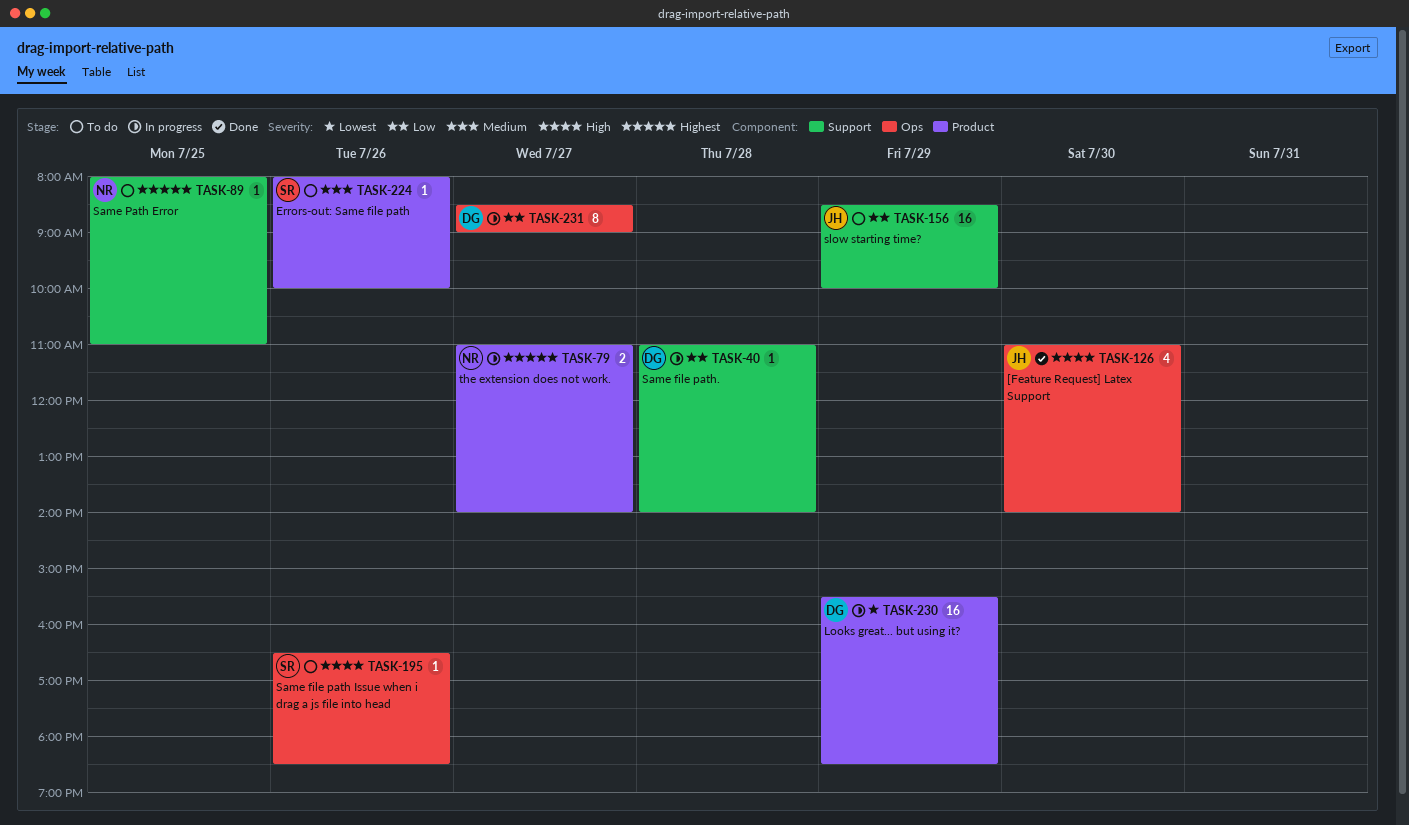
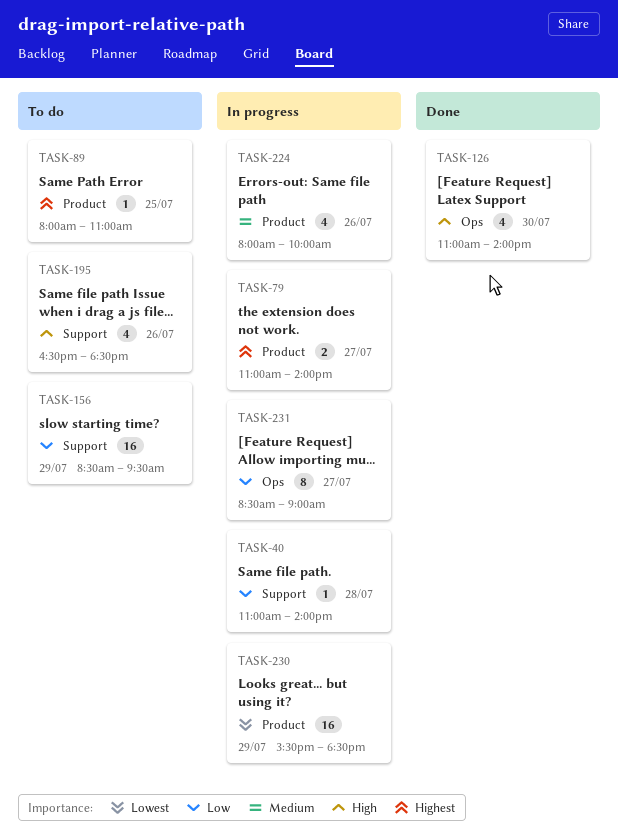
TASK-89, label: Support -> Product
TASK-156, ends: 10:00 -> 09:30
TASK-195, label: Ops -> Support
TASK-195, estimate: 1 -> 4
TASK-224, status: To do -> In progress
TASK-224, estimate: 1 -> 4

